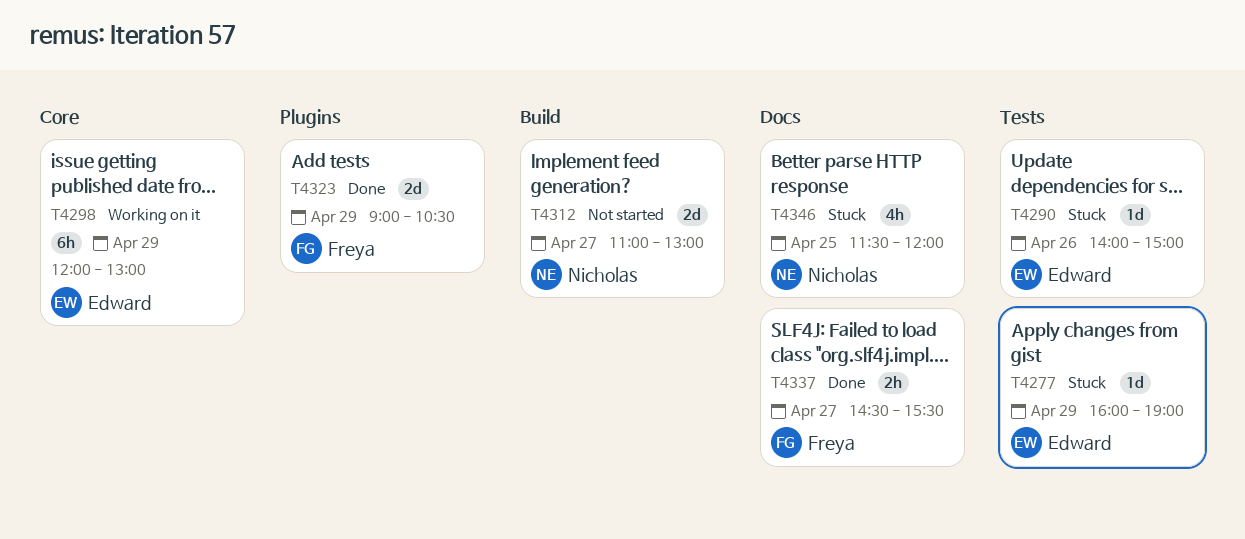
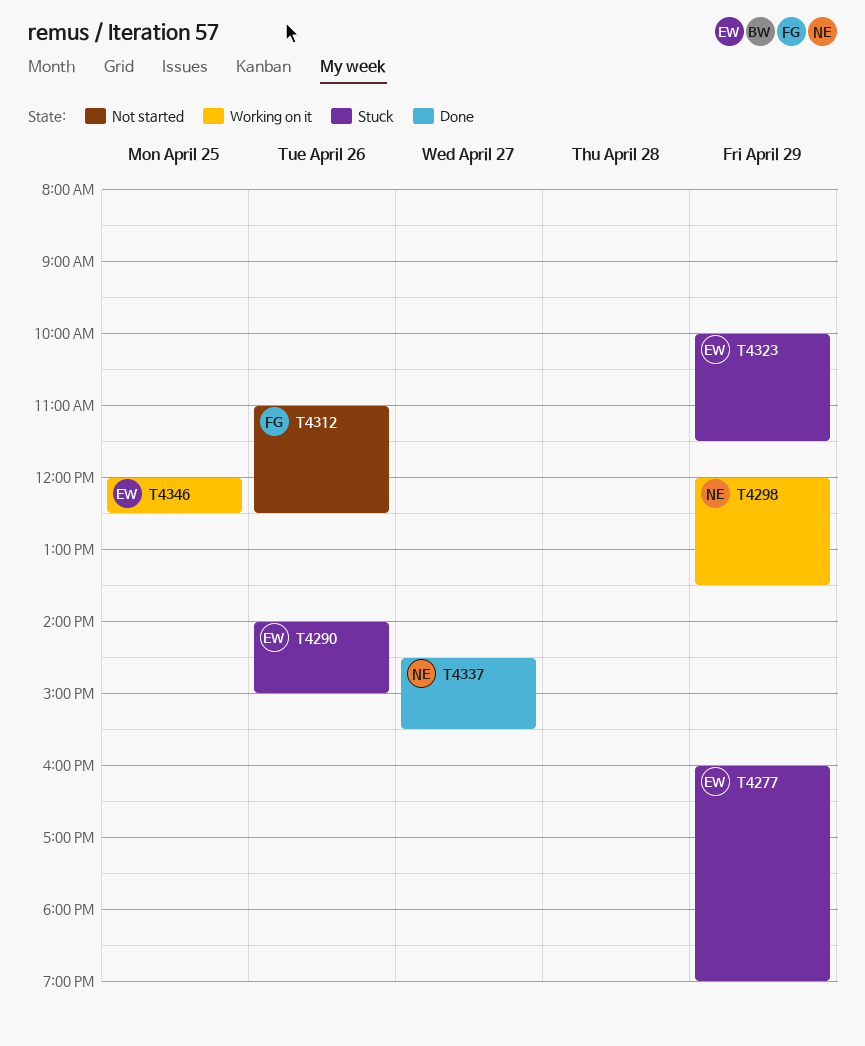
T4298, owner: Edward -> Nicholas
T4298, ends: 13:00 -> 13:30
T4312, owner: Nicholas -> Freya
T4312, day: Apr 27 -> Apr 26
T4312, ends: 13:00 -> 12:30
T4323, status: Done -> Stuck
T4323, owner: Freya -> Edward
T4323, begins: 09:00 -> 10:00
T4323, ends: 10:30 -> 11:30
T4337, owner: Freya -> Nicholas
T4346, status: Stuck -> Working on it
T4346, owner: Nicholas -> Edward
T4346, begins: 11:30 -> 12:00
T4346, ends: 12:00 -> 12:30

